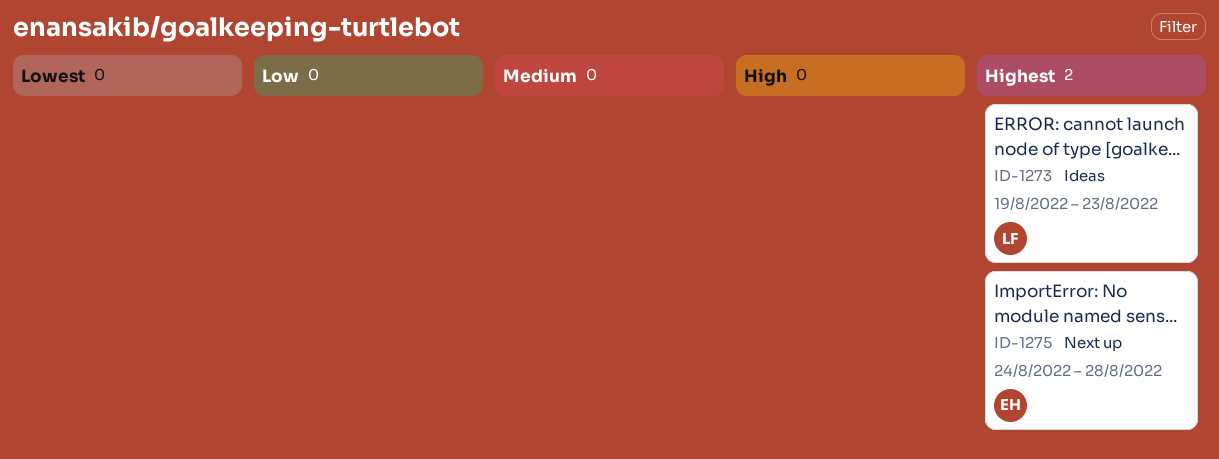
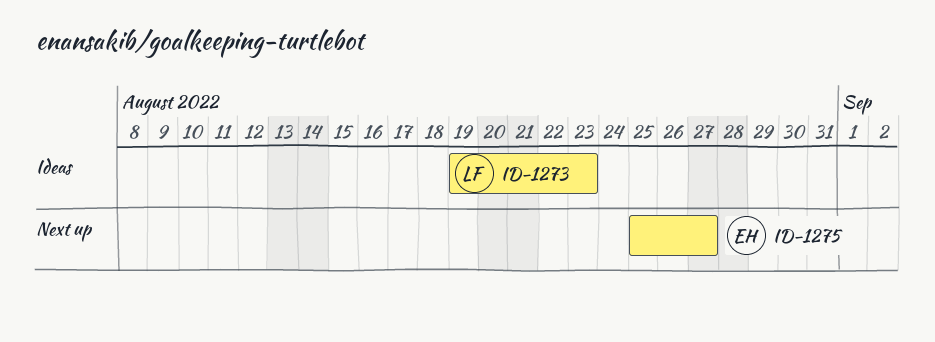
ID-1275, start: Aug 24 -> Aug 25
ID-1275, due: Aug 28 -> Aug 27

